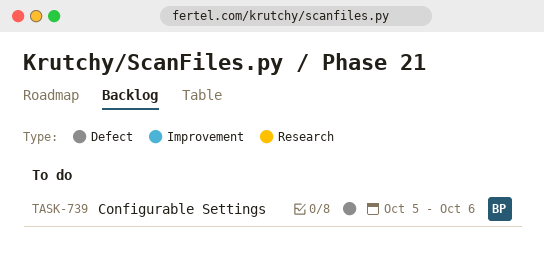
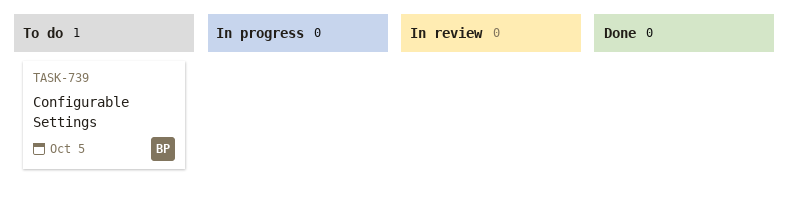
TASK-739, due: Oct 6 -> Oct 5

